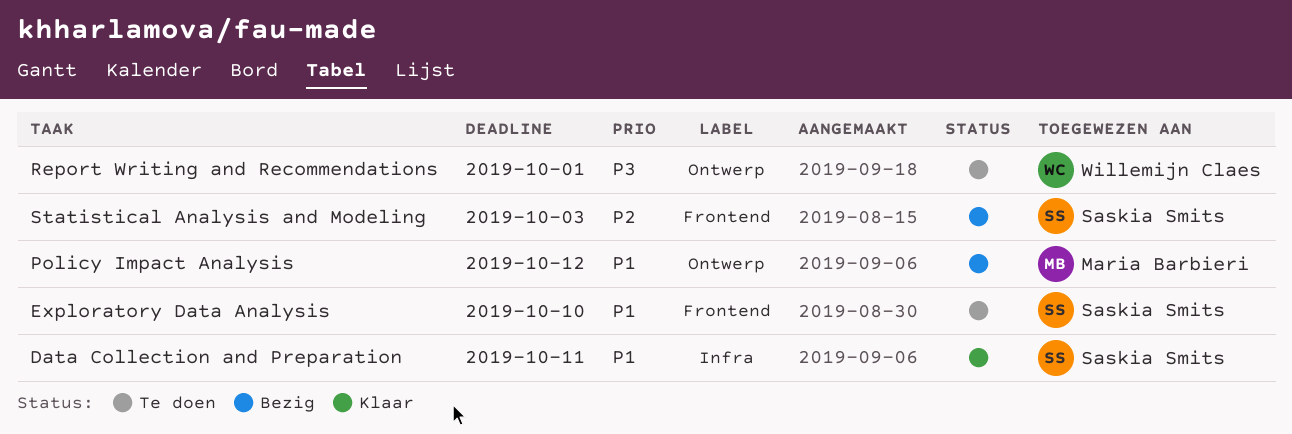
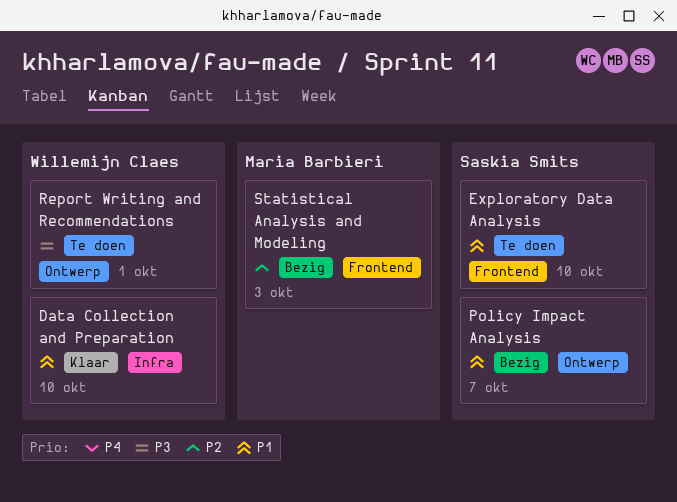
Data Collection and Preparation, owner: Saskia Smits -> Willemijn Claes
Data Collection and Preparation, due: Oct 11 -> Oct 10
Policy Impact Analysis, owner: Maria Barbieri -> Saskia Smits
Policy Impact Analysis, due: Oct 12 -> Oct 7
Statistical Analysis and Modeling, owner: Saskia Smits -> Maria Barbieri

